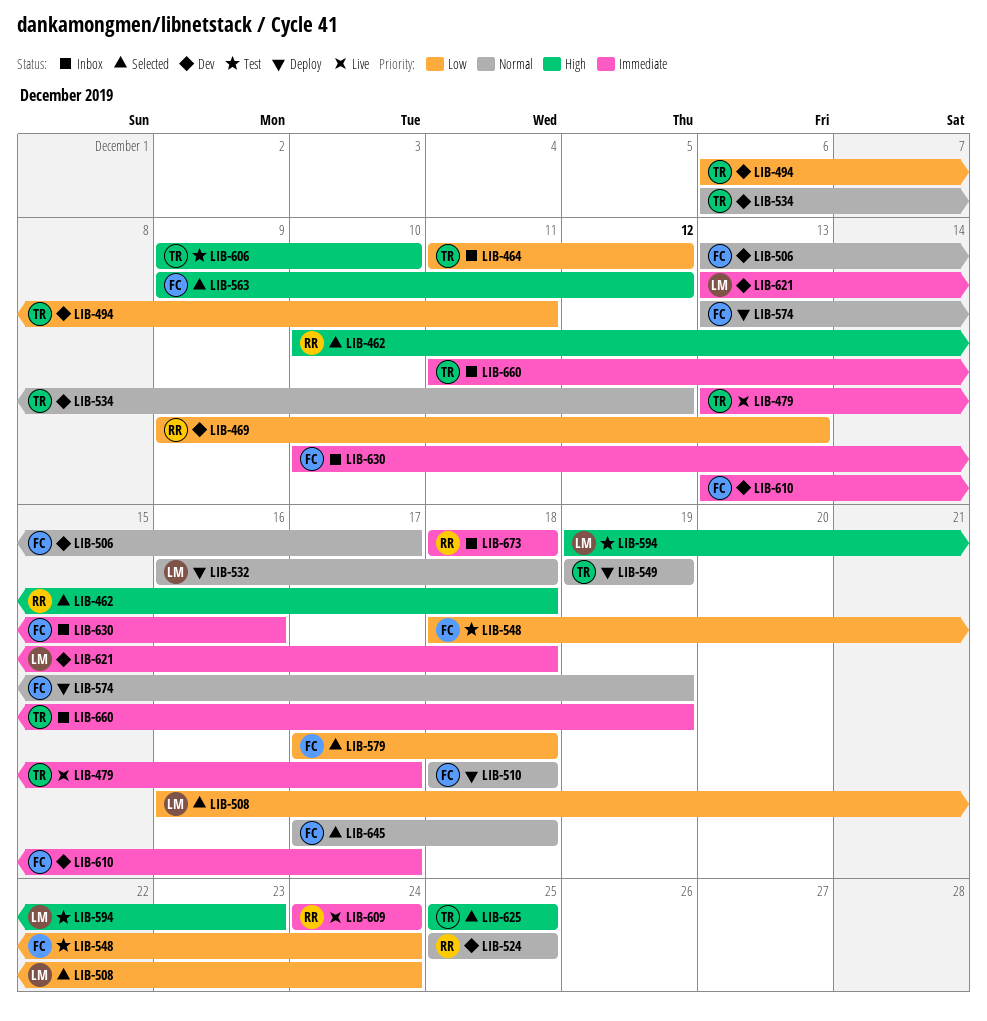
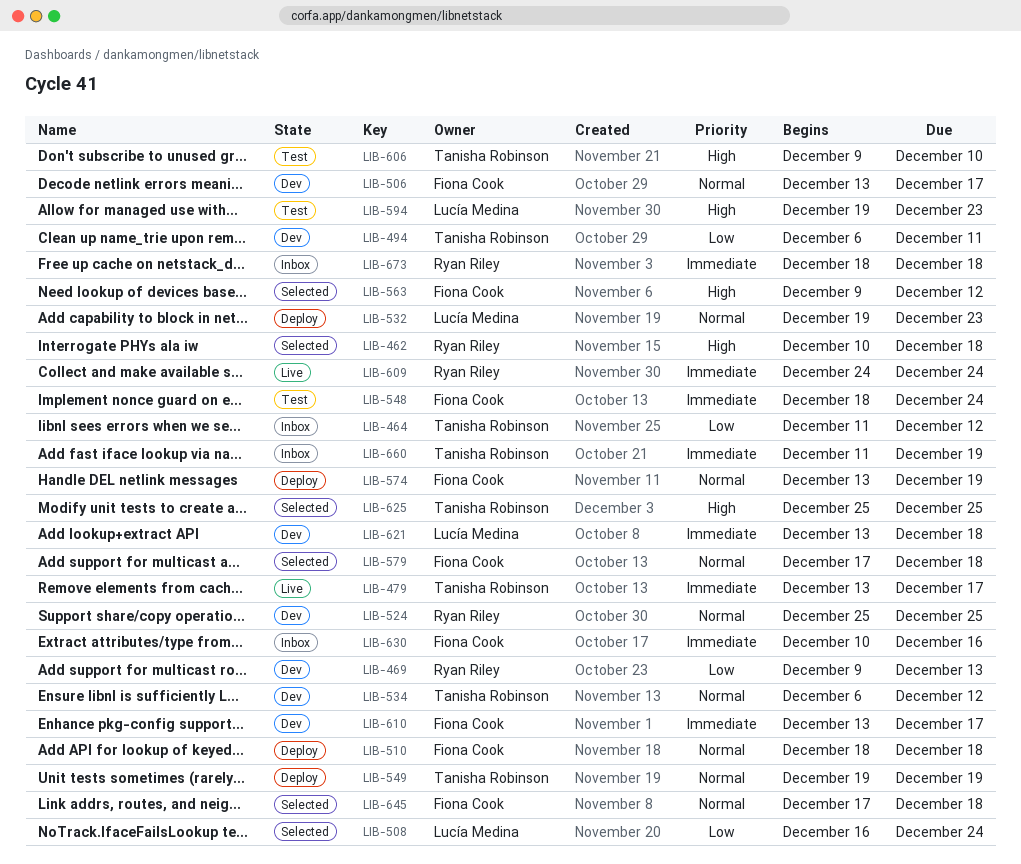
LIB-532, start: Dec 16 -> Dec 19
LIB-532, due: Dec 18 -> Dec 23
LIB-548, priority: Low -> Immediate
LIB-579, priority: Low -> Normal

